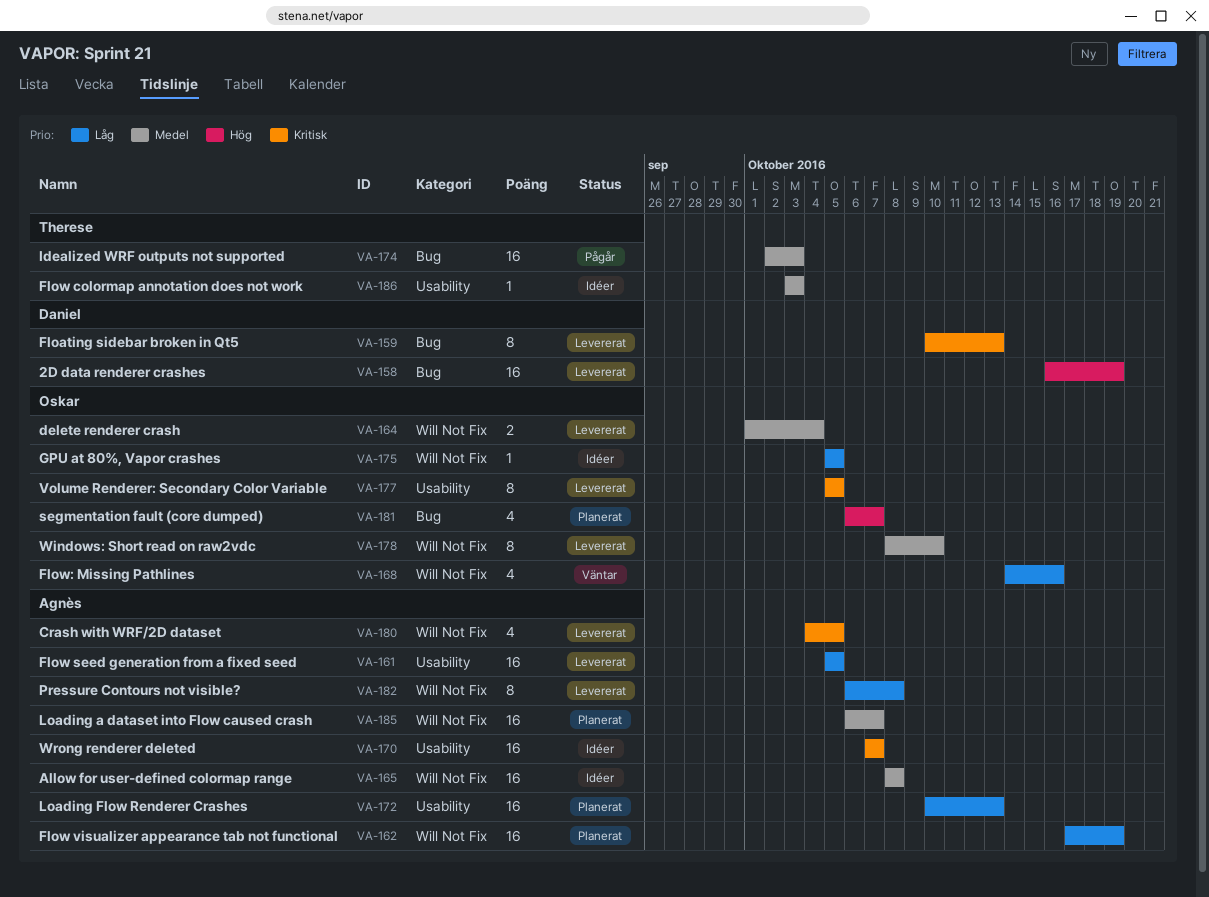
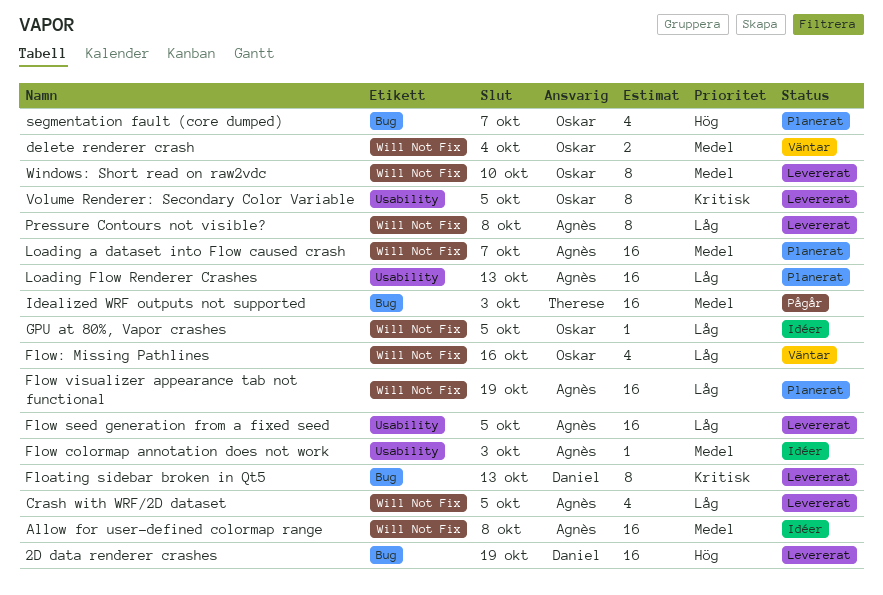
Crash with WRF/2D dataset, priority: Kritisk -> Låg
delete renderer crash, status: Levererat -> Väntar
Flow colormap annotation does not work, owner: Therese -> Agnès
Wrong renderer deleted: present -> none

